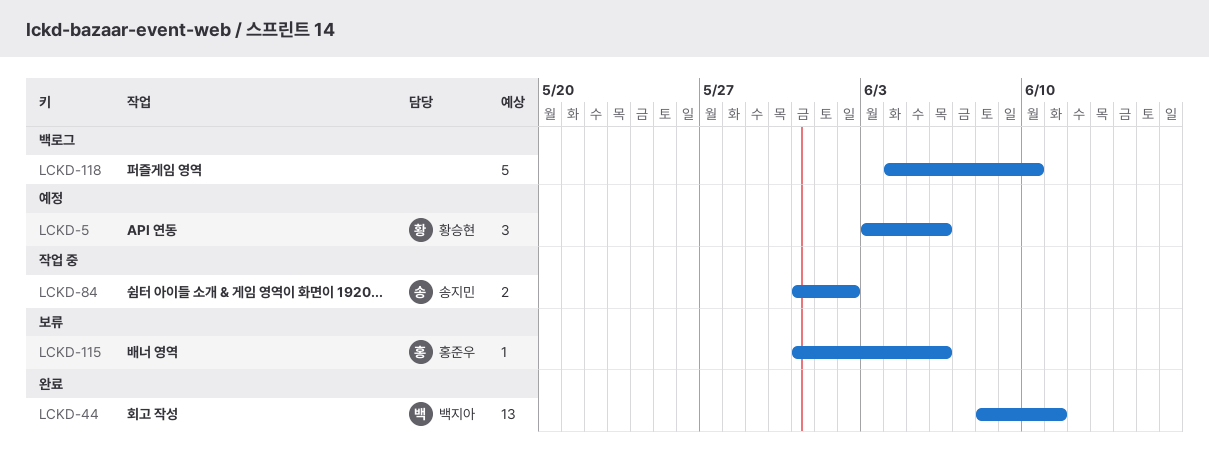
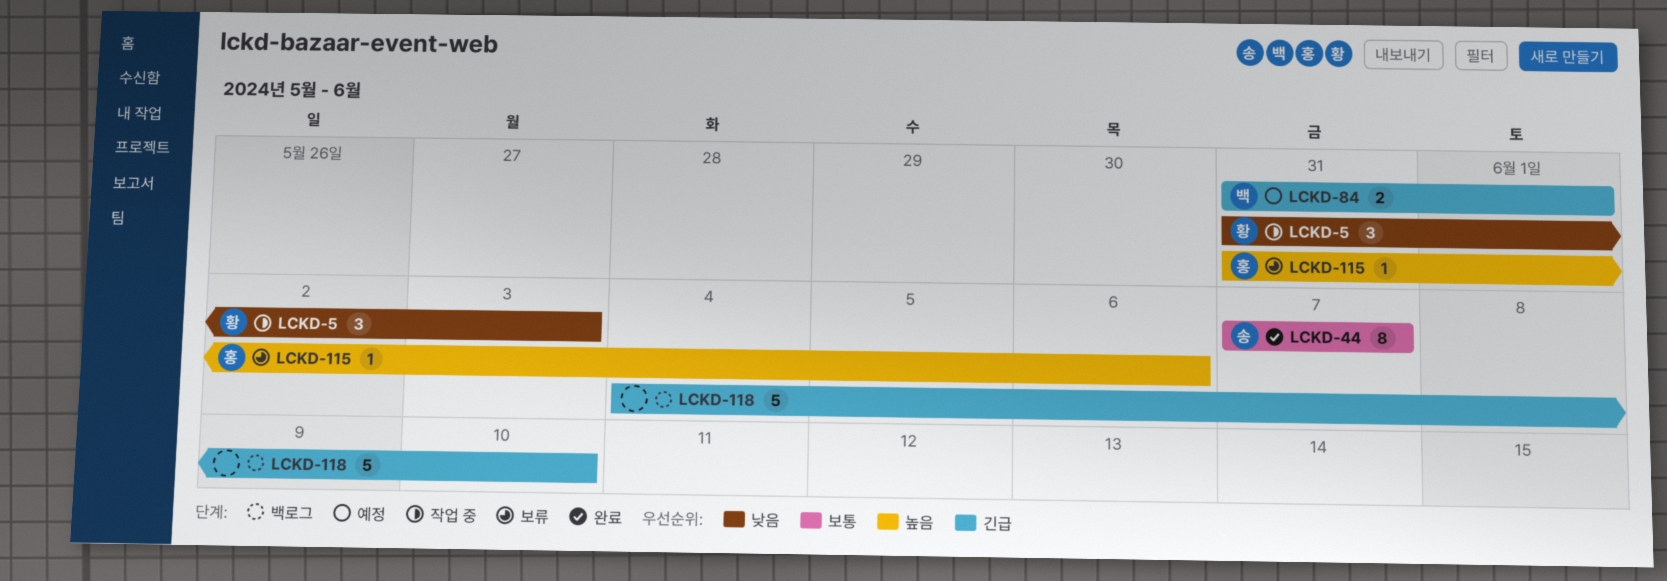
LCKD-5, status: 예정 -> 작업 중
LCKD-5, start: Jun 3 -> May 31
LCKD-5, due: Jun 6 -> Jun 3
LCKD-44, owner: 백지아 -> 송지민
LCKD-44, estimate: 13 -> 8
LCKD-44, start: Jun 8 -> Jun 7
LCKD-44, due: Jun 11 -> Jun 7
LCKD-84, status: 작업 중 -> 예정
LCKD-84, owner: 송지민 -> 백지아
LCKD-84, due: Jun 2 -> Jun 1

